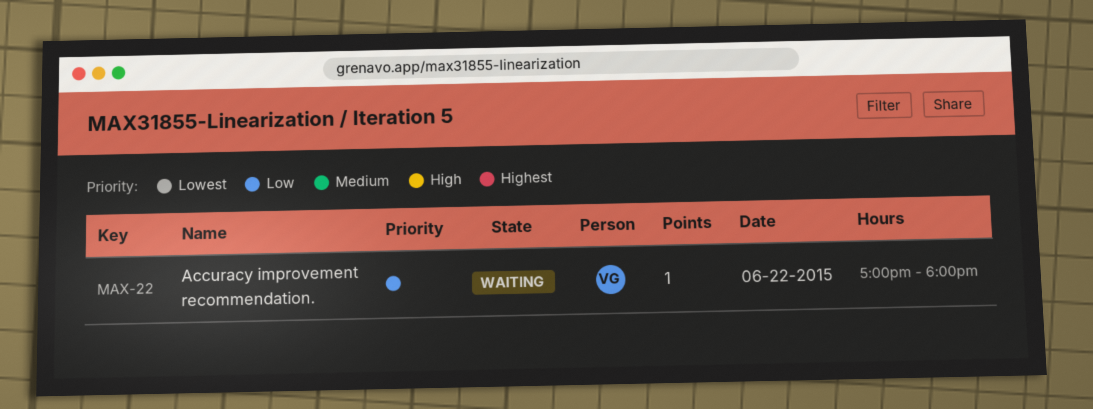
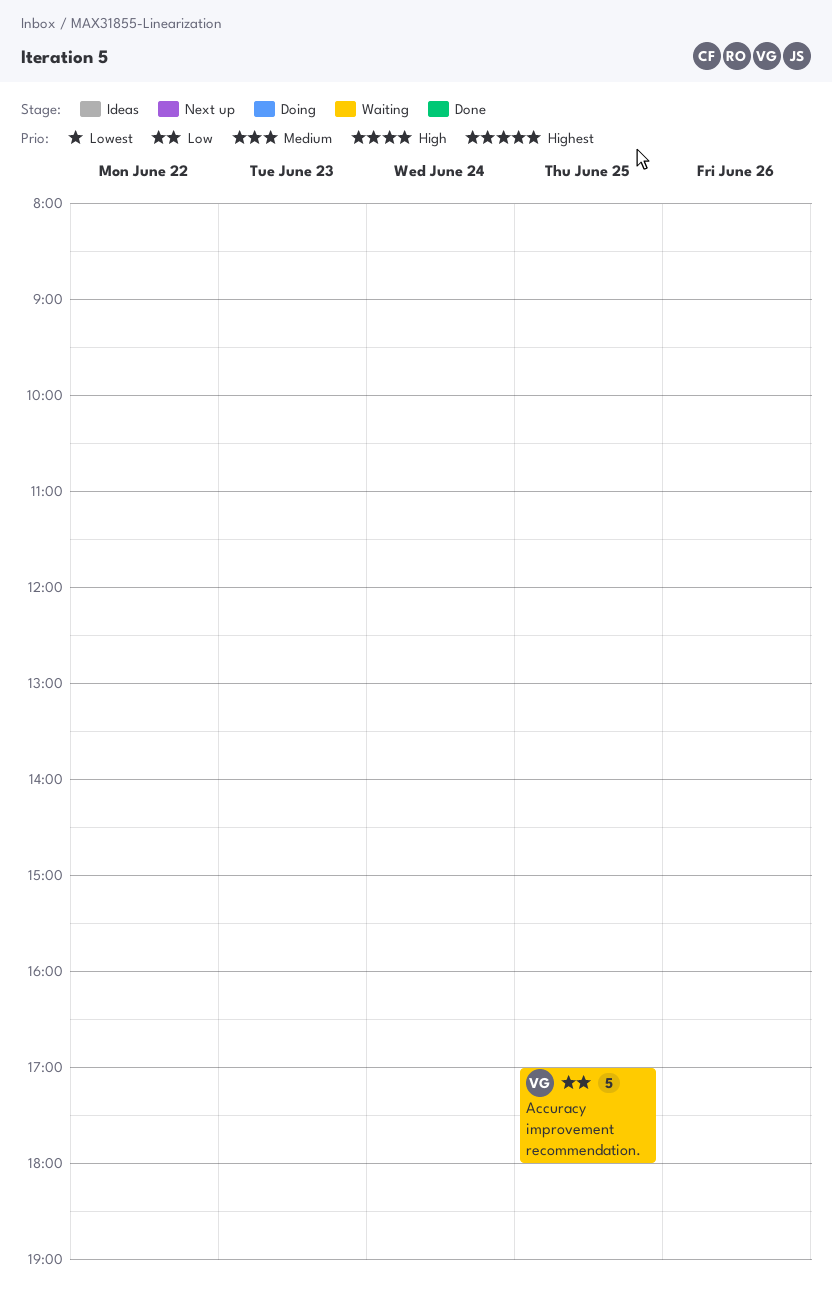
Accuracy improvement recommendation., estimate: 1 -> 5
Accuracy improvement recommendation., day: Jun 22 -> Jun 25

